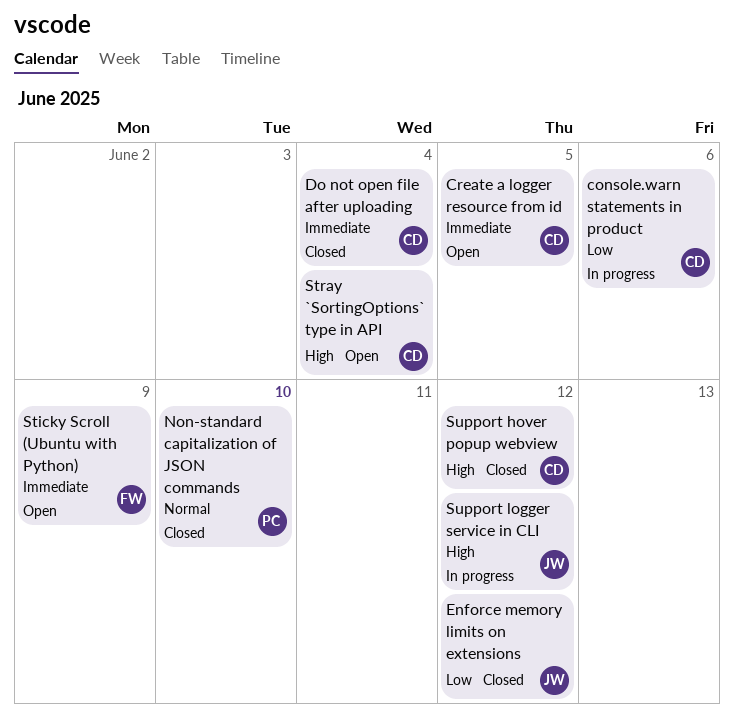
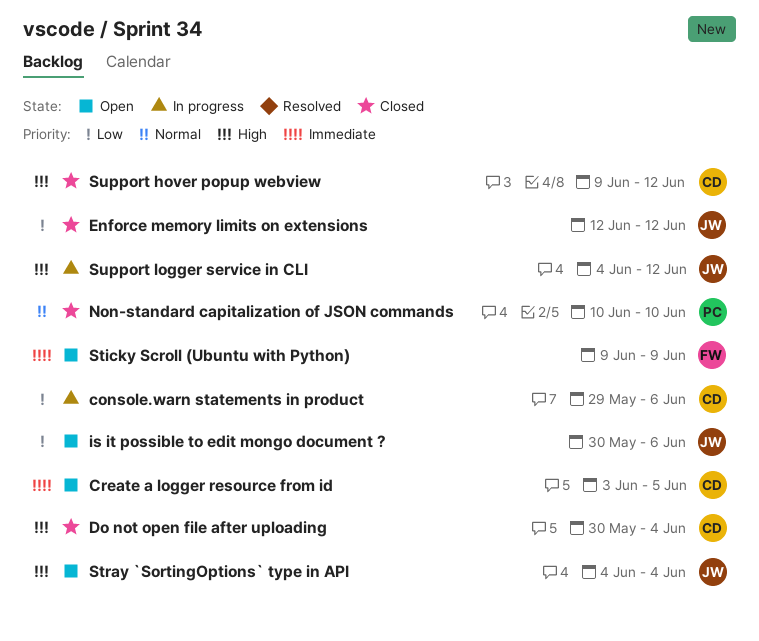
Do not open file after uploading, priority: Immediate -> High
is it possible to edit mongo document ?: none -> present
Stray `SortingOptions` type in API, owner: CD -> JW

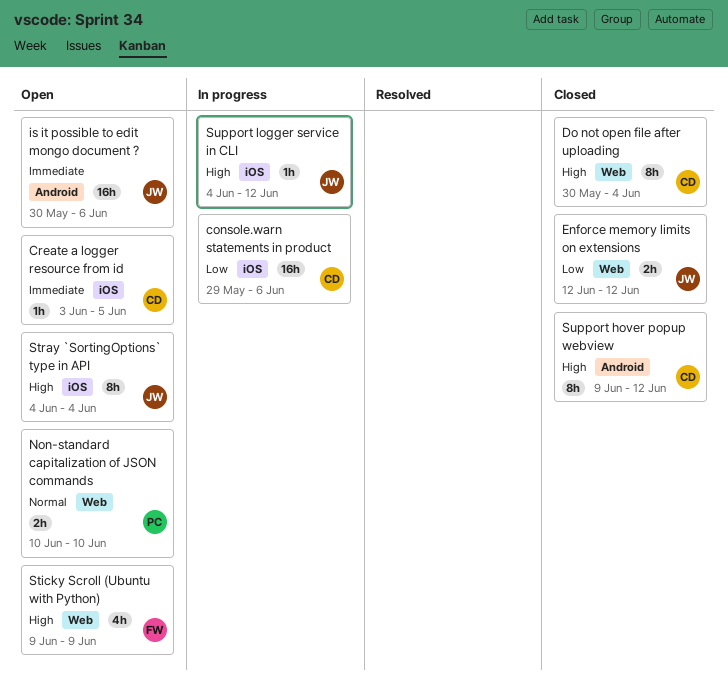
is it possible to edit mongo document ?, priority: Low -> Immediate
Non-standard capitalization of JSON commands, status: Closed -> Open
Sticky Scroll (Ubuntu with Python), priority: Immediate -> High

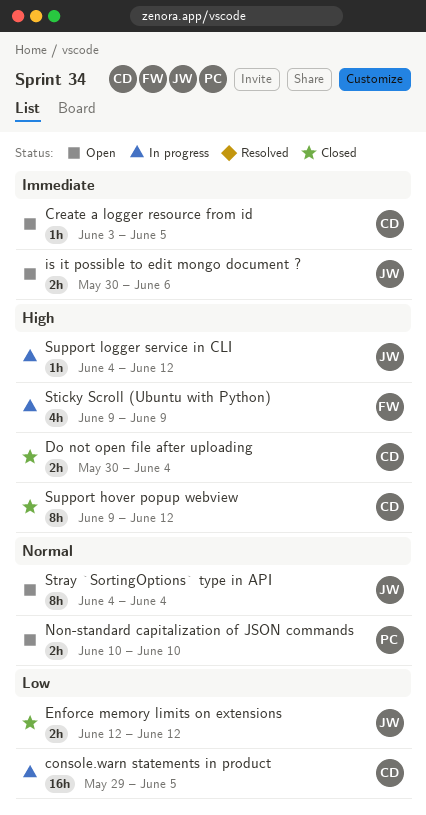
console.warn statements in product, due: Jun 6 -> Jun 5
Do not open file after uploading, estimate: 8h -> 2h
is it possible to edit mongo document ?, estimate: 16h -> 2h
Sticky Scroll (Ubuntu with Python), status: Open -> In progress
Stray `SortingOptions` type in API, priority: High -> Normal

